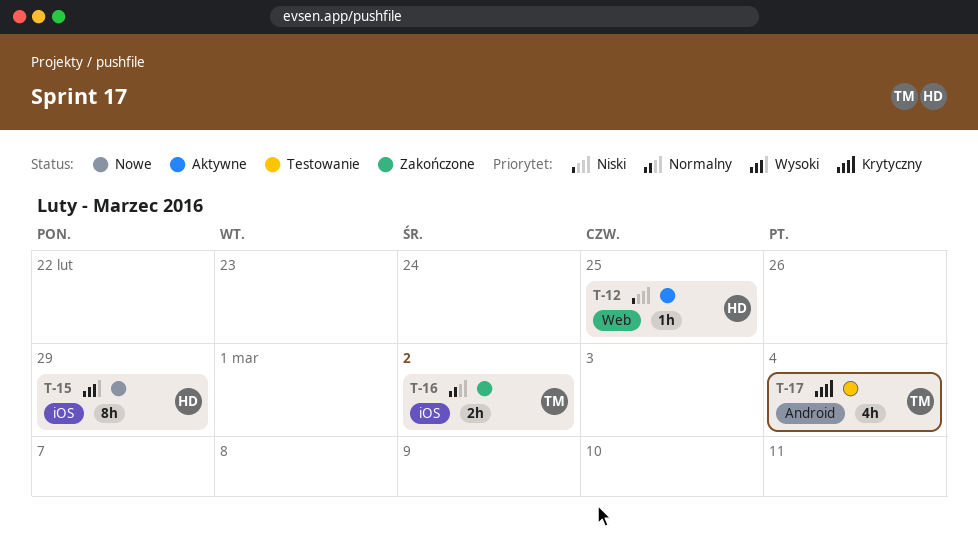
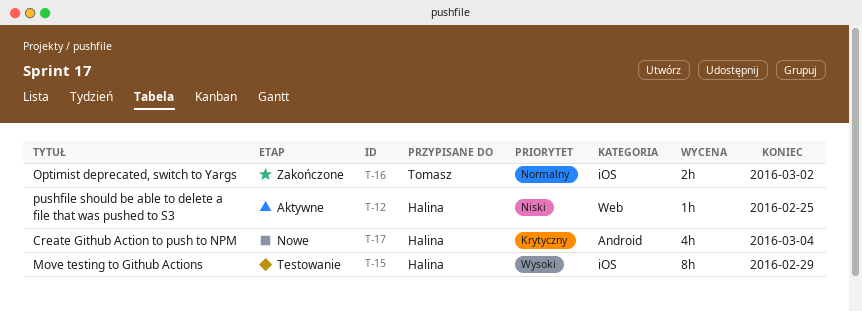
T-15, status: Nowe -> Testowanie
T-17, status: Testowanie -> Nowe
T-17, owner: Tomasz -> Halina

